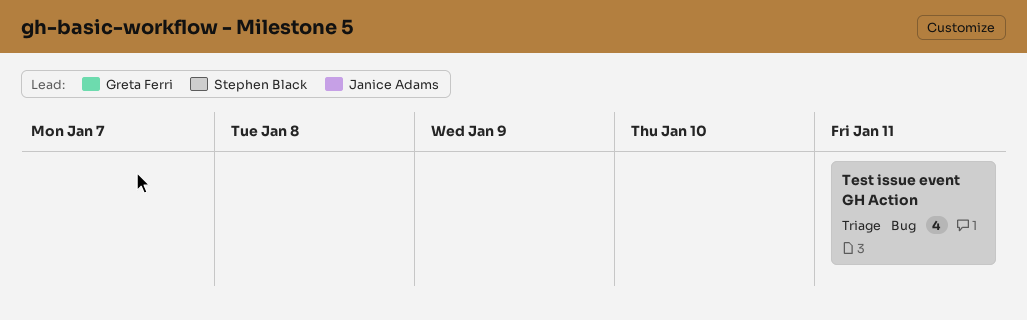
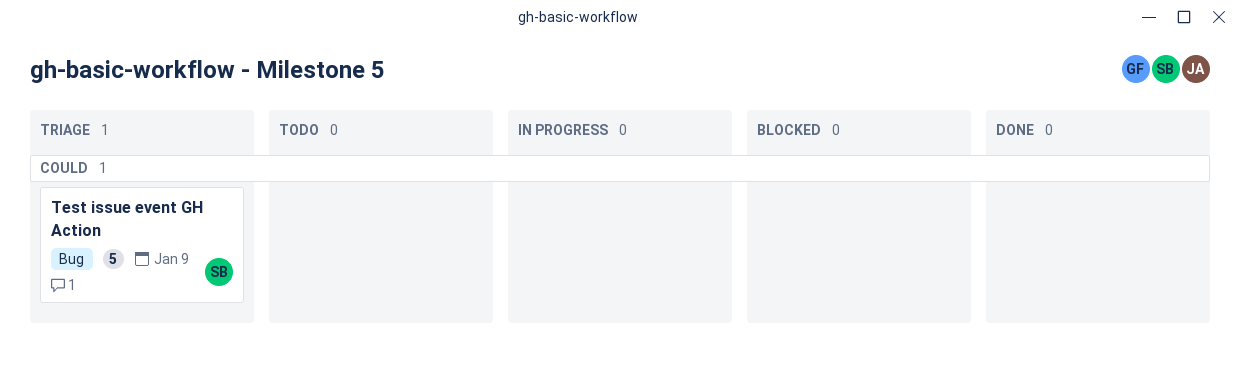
Test issue event GH Action, estimate: 4 -> 5
Test issue event GH Action, due: Jan 11 -> Jan 9

